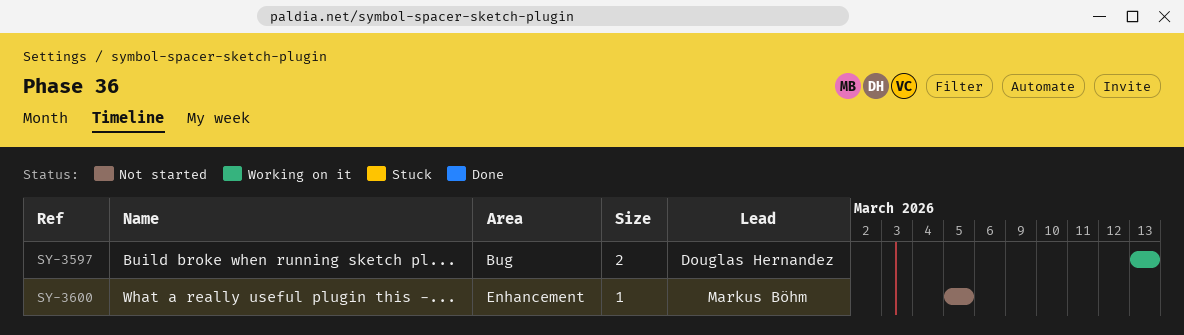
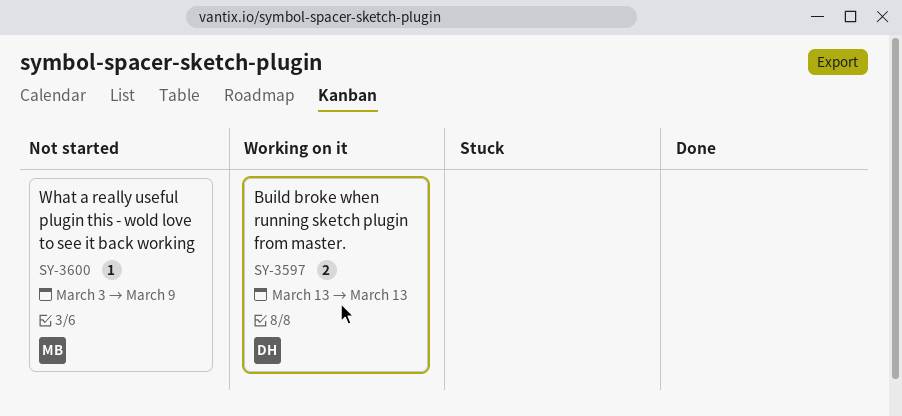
SY-3600, start: Mar 5 -> Mar 3
SY-3600, due: Mar 5 -> Mar 9

